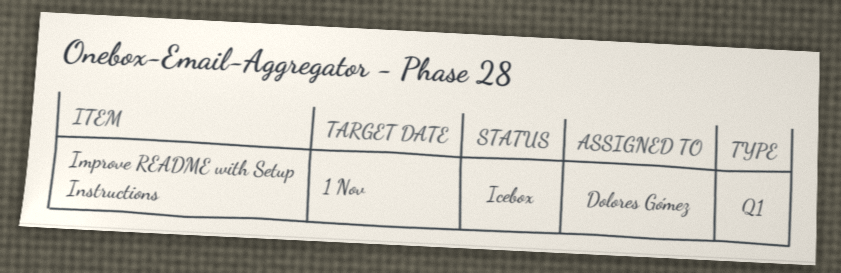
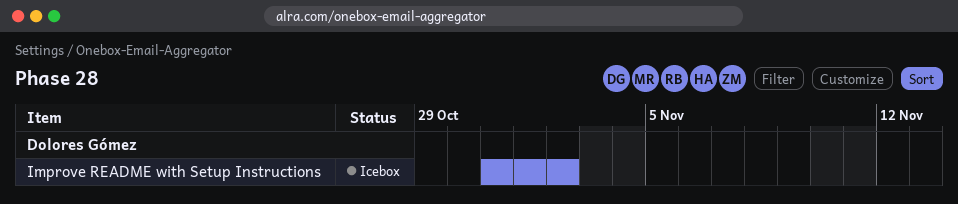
Improve README with Setup Instructions, due: Nov 1 -> Nov 2

